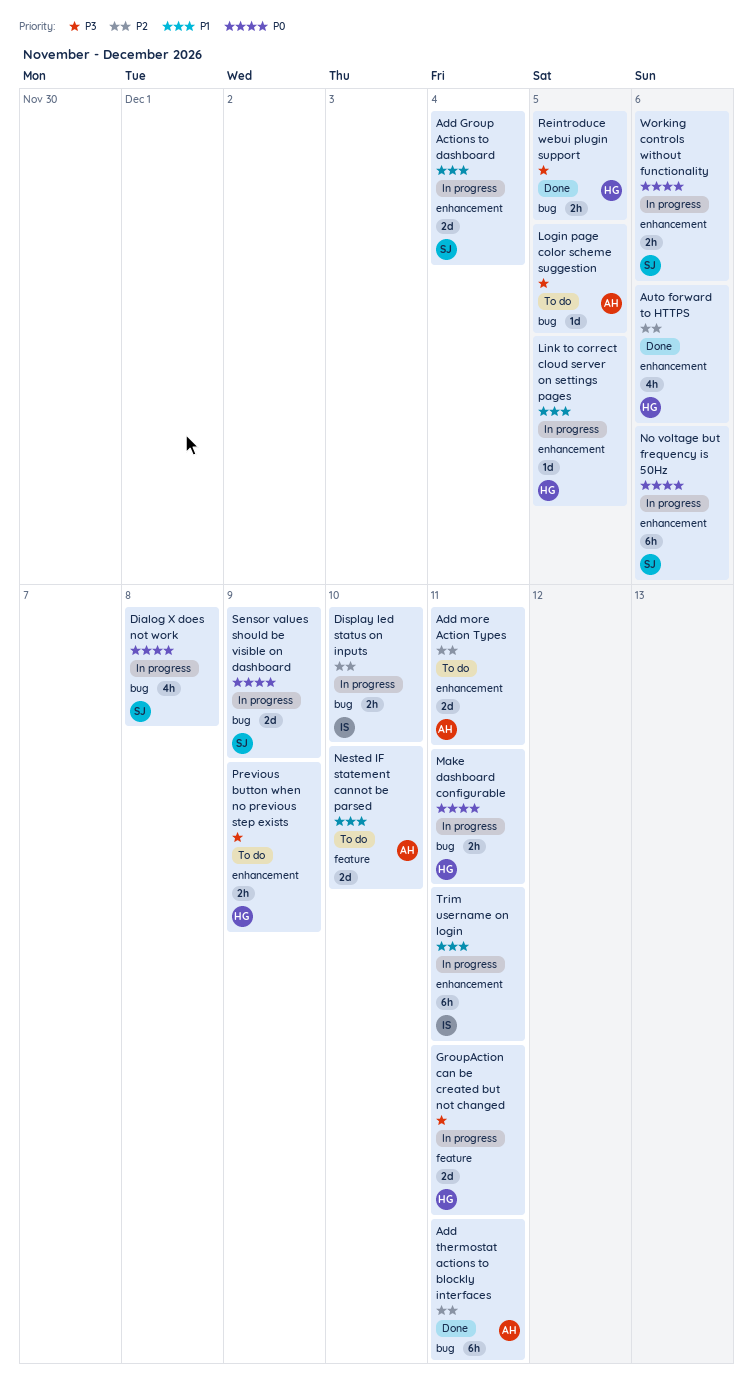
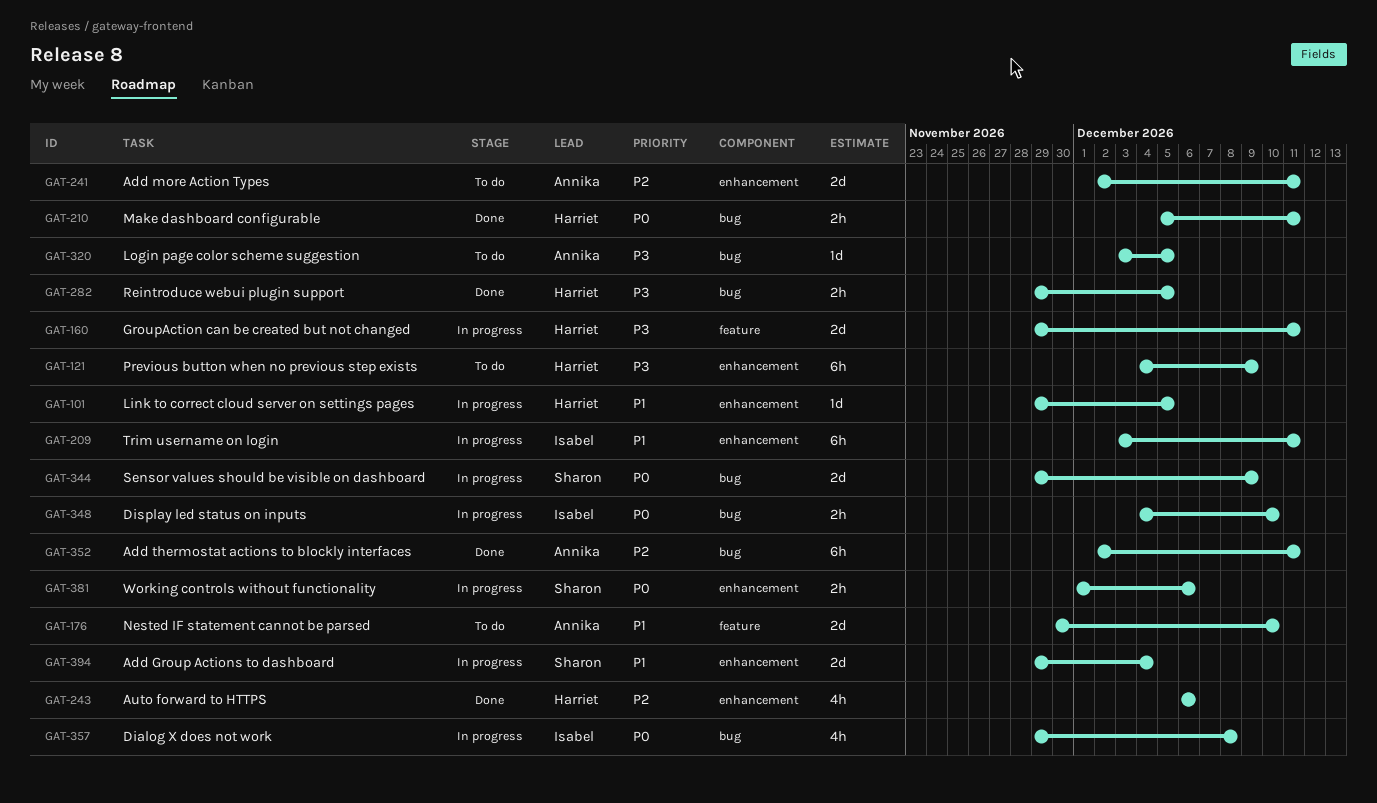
Dialog X does not work, owner: Sharon -> Isabel
Display led status on inputs, priority: P2 -> P0
Make dashboard configurable, status: In progress -> Done
No voltage but frequency is 50Hz: present -> none
Previous button when no previous step exists, estimate: 2h -> 6h

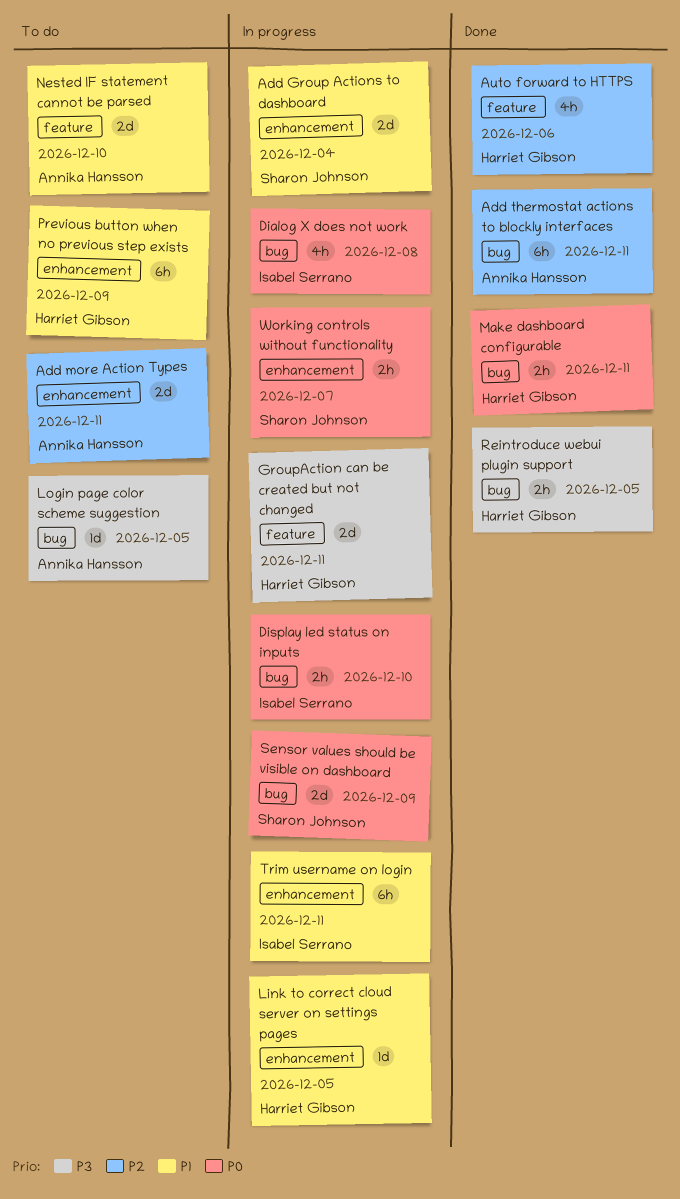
Auto forward to HTTPS, label: enhancement -> feature
Previous button when no previous step exists, priority: P3 -> P1
Working controls without functionality, due: Dec 6 -> Dec 7

